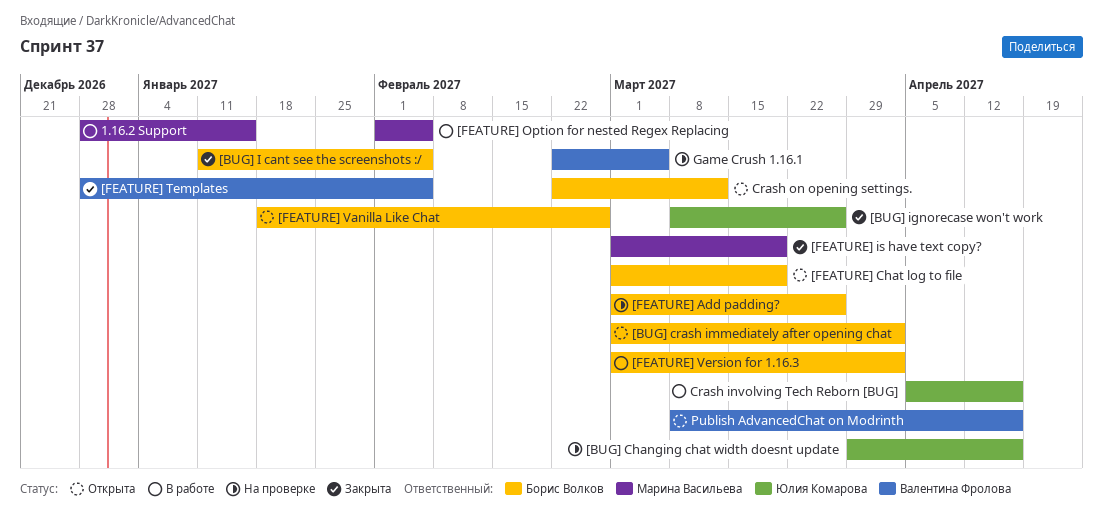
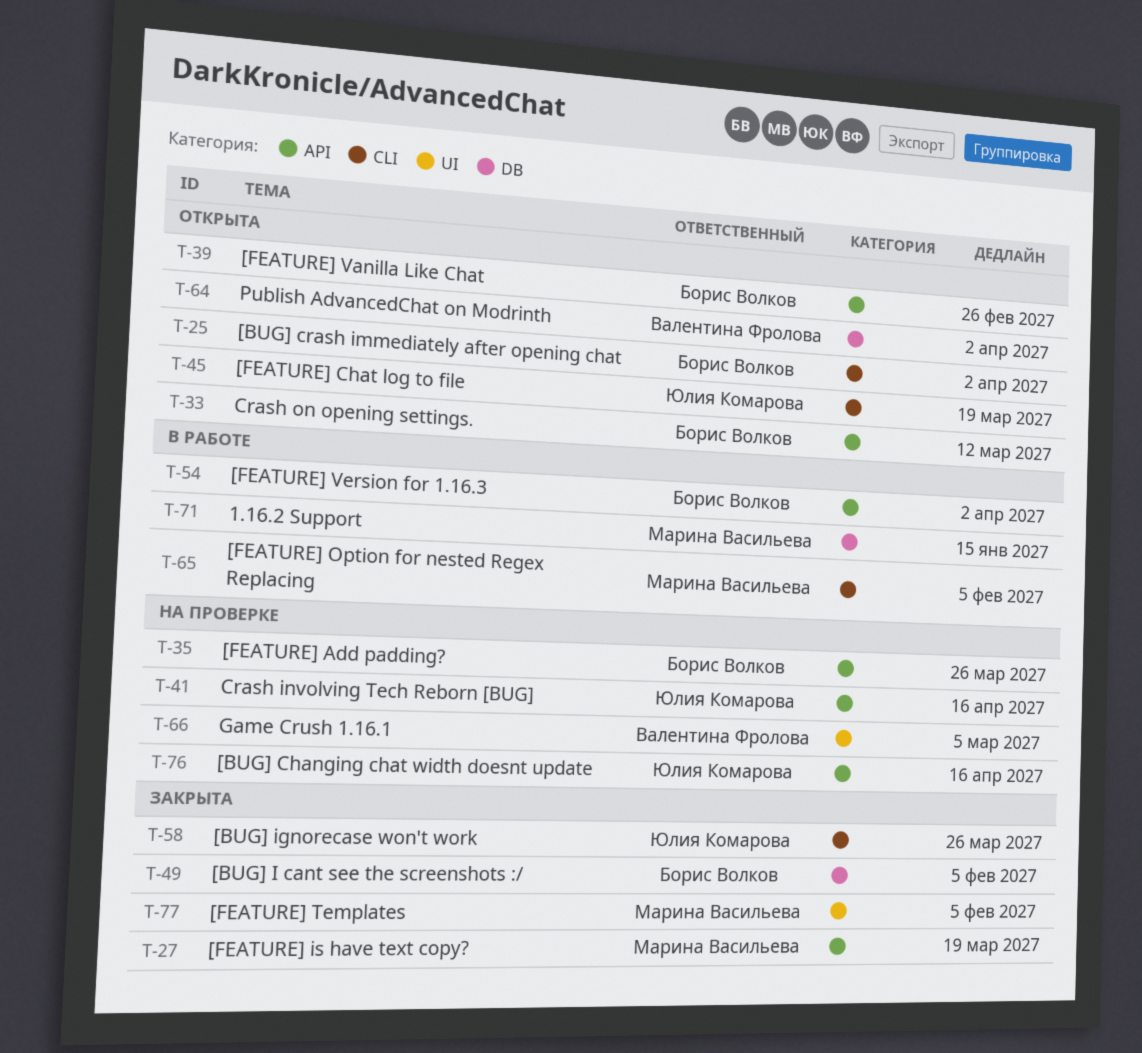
[FEATURE] Chat log to file, owner: Борис Волков -> Юлия Комарова
[FEATURE] Templates, owner: Валентина Фролова -> Марина Васильева
Crash involving Tech Reborn [BUG], status: В работе -> На проверке
Publish AdvancedChat on Modrinth, due: Apr 16 -> Apr 2

